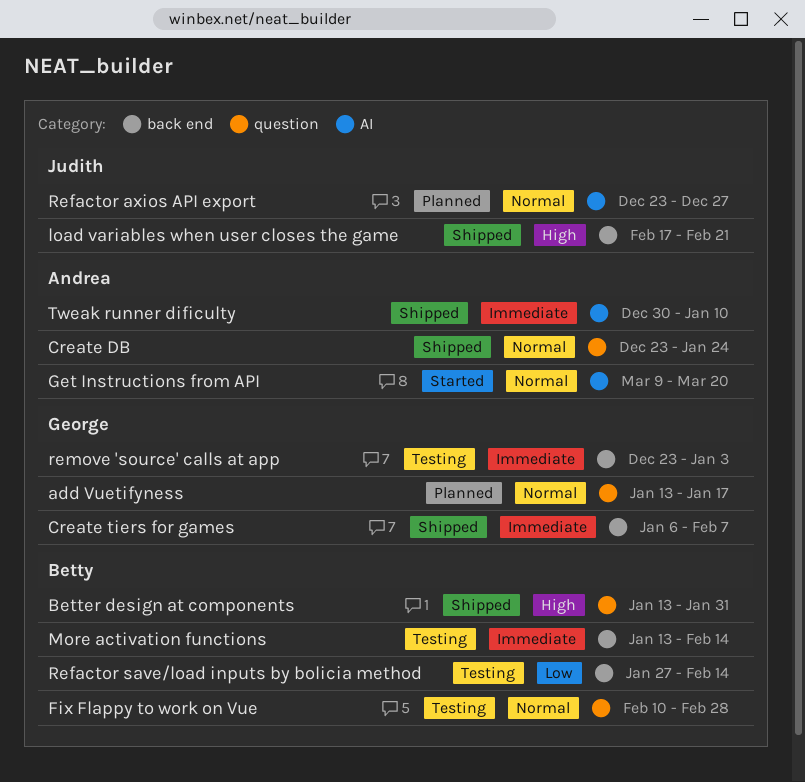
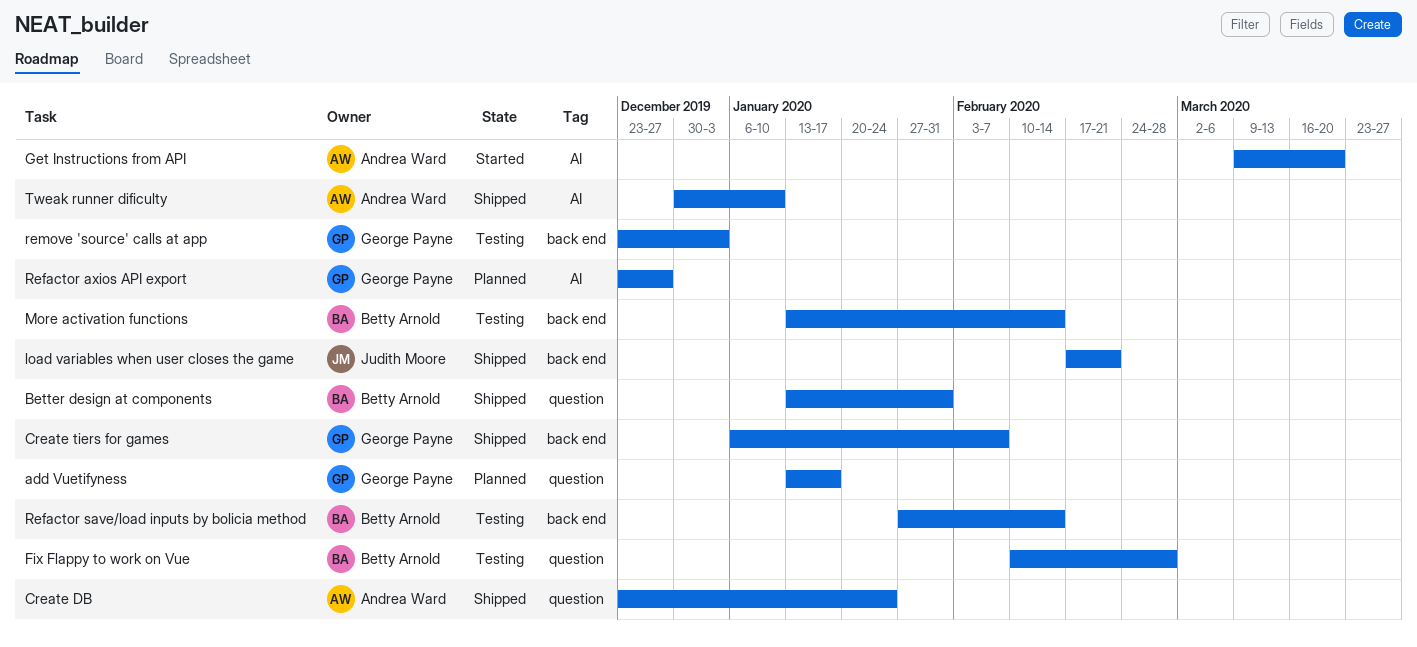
Refactor axios API export, owner: Judith Moore -> George Payne

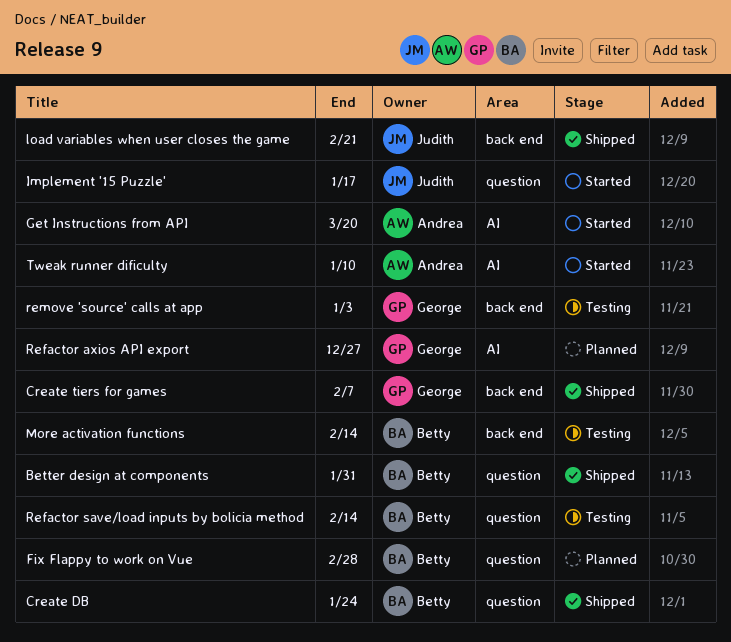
add Vuetifyness: present -> none
Create DB, owner: Andrea Ward -> Betty Arnold
Fix Flappy to work on Vue, status: Testing -> Planned
Implement '15 Puzzle': none -> present
Refactor save/load inputs by bolicia method, label: back end -> question
Tweak runner dificulty, status: Shipped -> Started

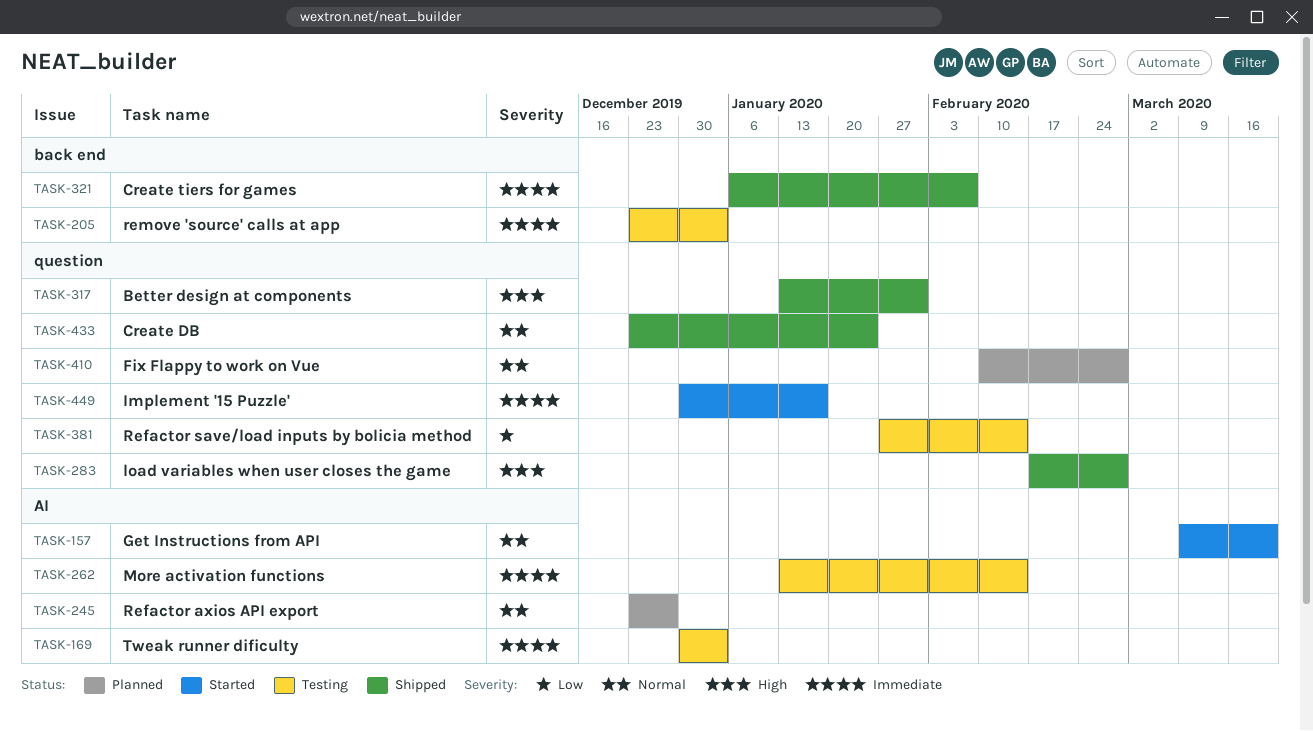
load variables when user closes the game, label: back end -> question
load variables when user closes the game, due: Feb 21 -> Feb 28
More activation functions, label: back end -> AI
Tweak runner dificulty, status: Started -> Testing
Tweak runner dificulty, due: Jan 10 -> Jan 3

